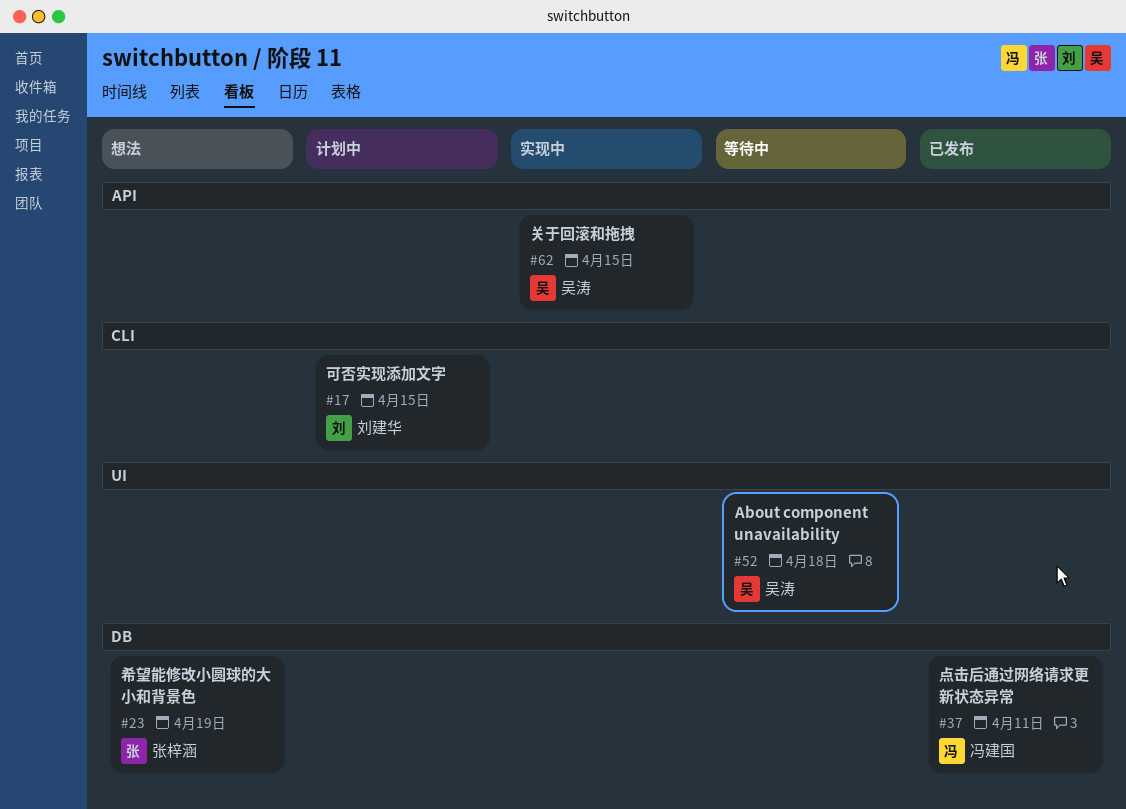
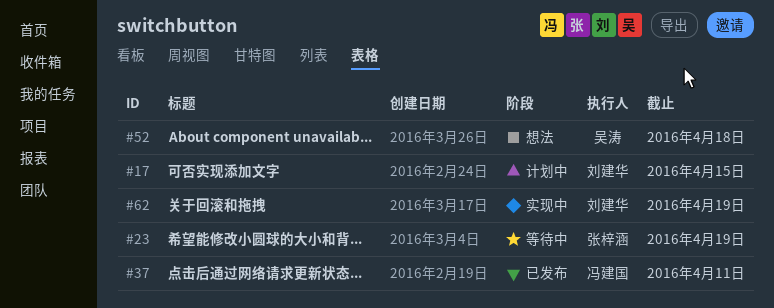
#23, status: 想法 -> 等待中
#52, status: 等待中 -> 想法
#62, owner: 吴涛 -> 刘建华
#62, due: Apr 15 -> Apr 19

